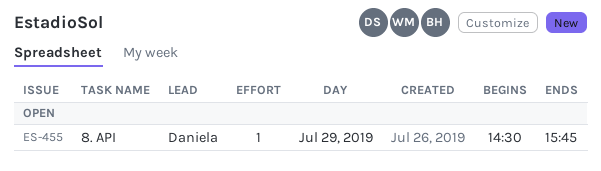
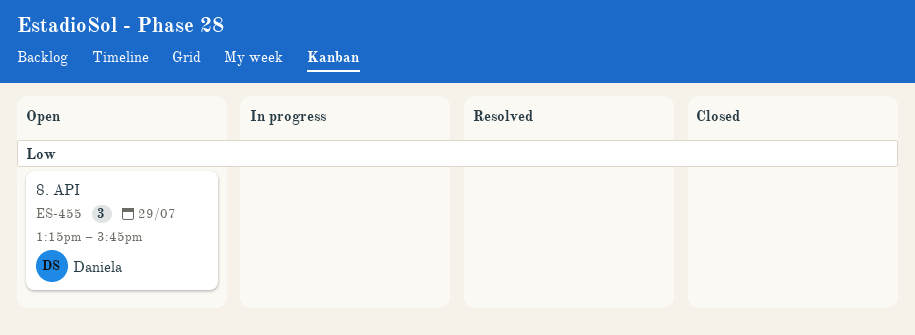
ES-455, estimate: 1 -> 3
ES-455, begins: 14:30 -> 13:15

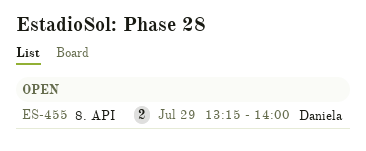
ES-455, estimate: 3 -> 2
ES-455, ends: 15:45 -> 14:00

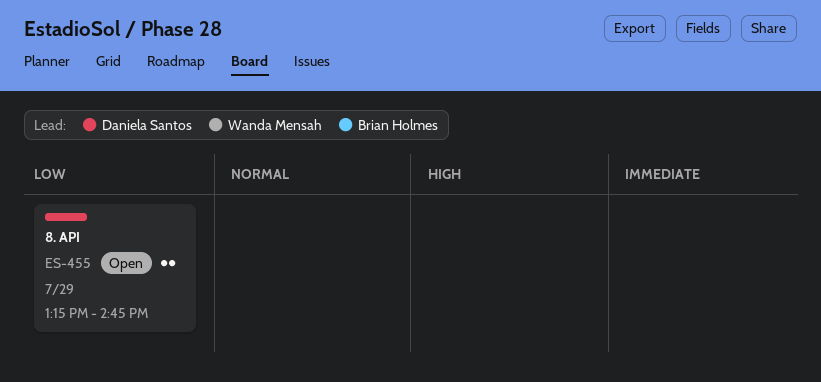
ES-455, ends: 14:00 -> 14:45

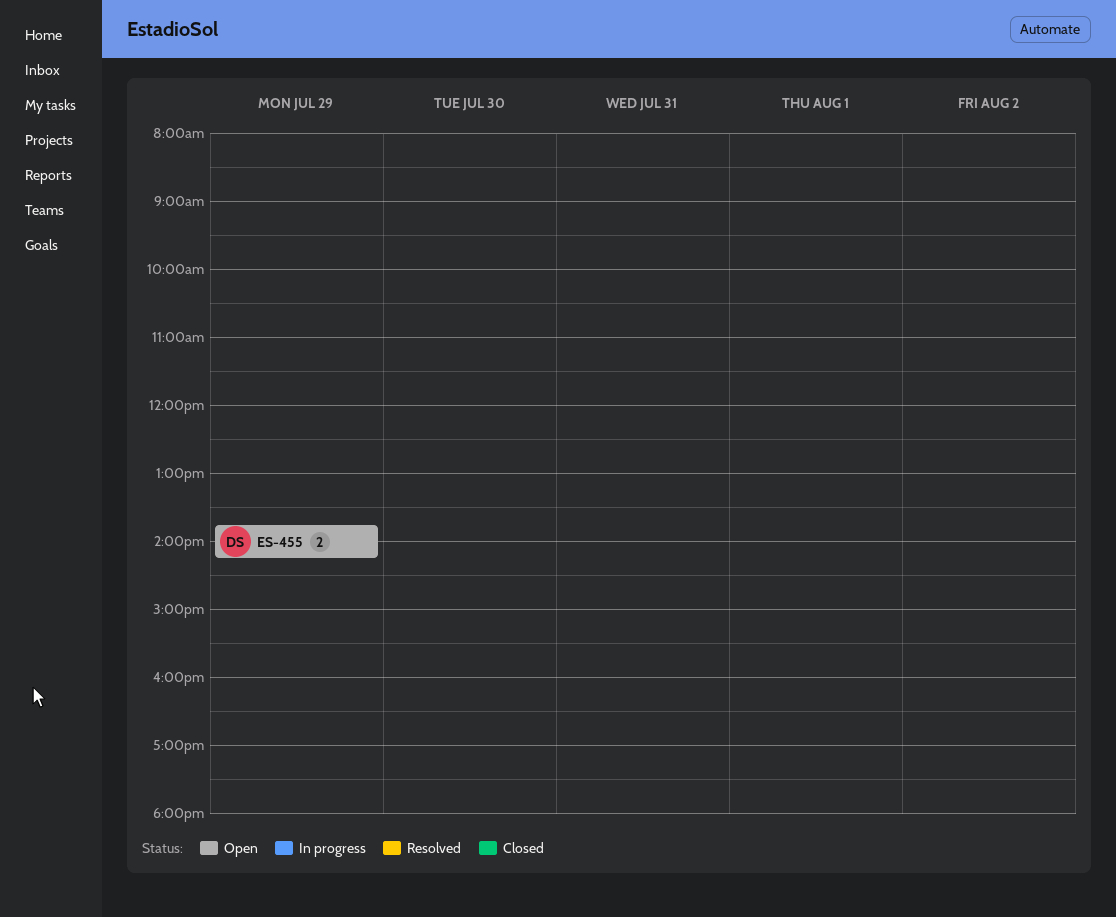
ES-455, begins: 13:15 -> 13:45
ES-455, ends: 14:45 -> 14:15

